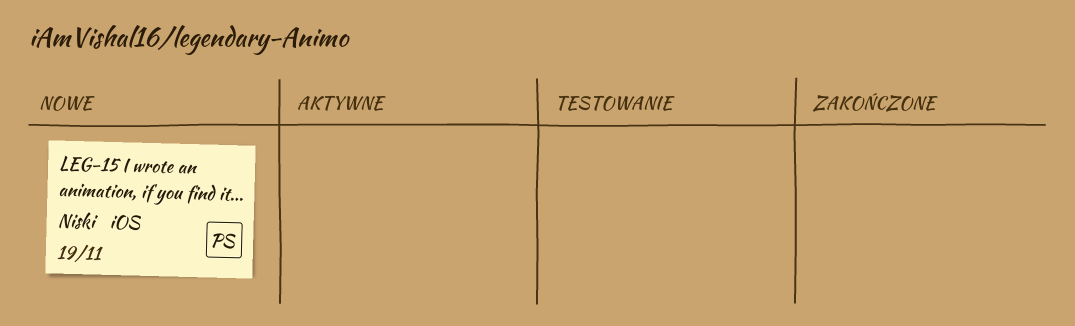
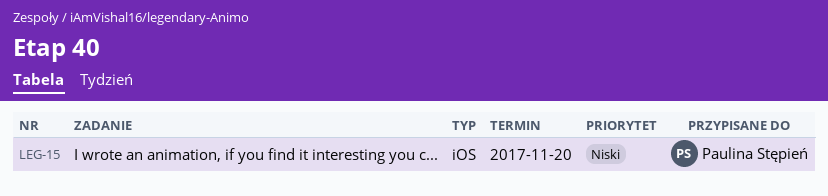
LEG-15, due: Nov 19 -> Nov 20

